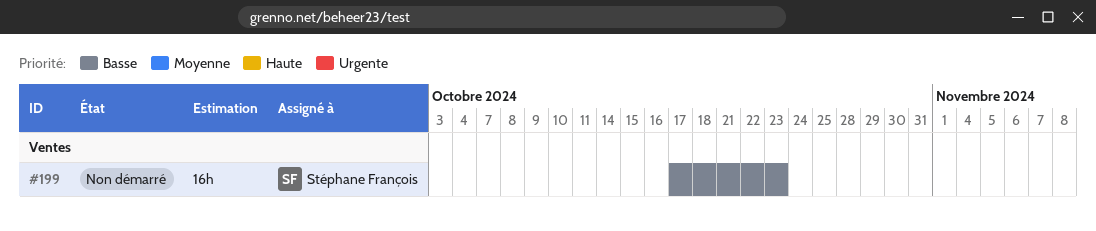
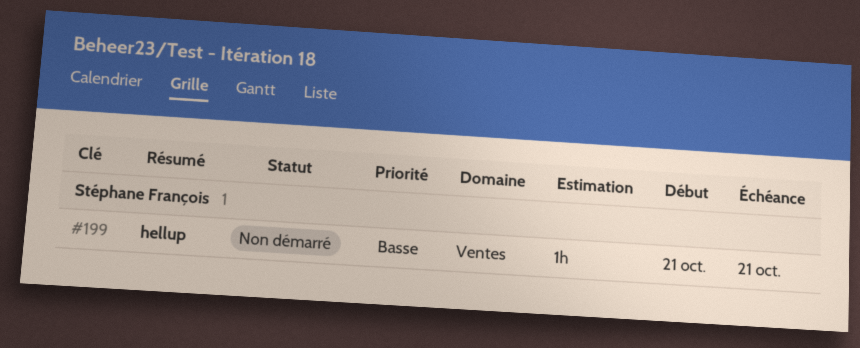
#199, estimate: 16h -> 1h
#199, start: Oct 17 -> Oct 21
#199, due: Oct 23 -> Oct 21

